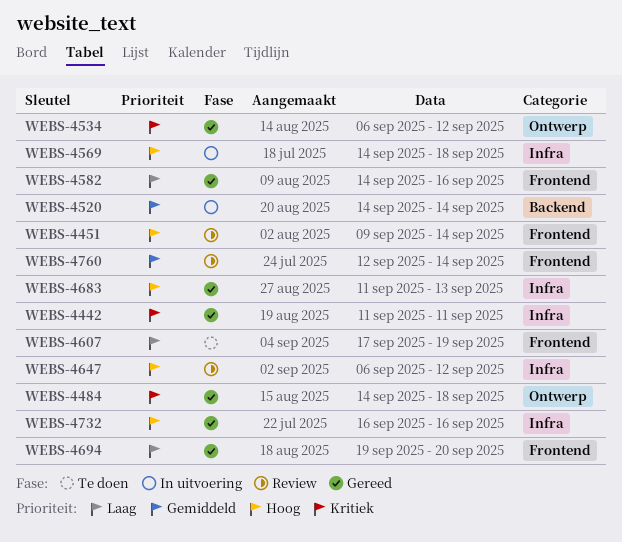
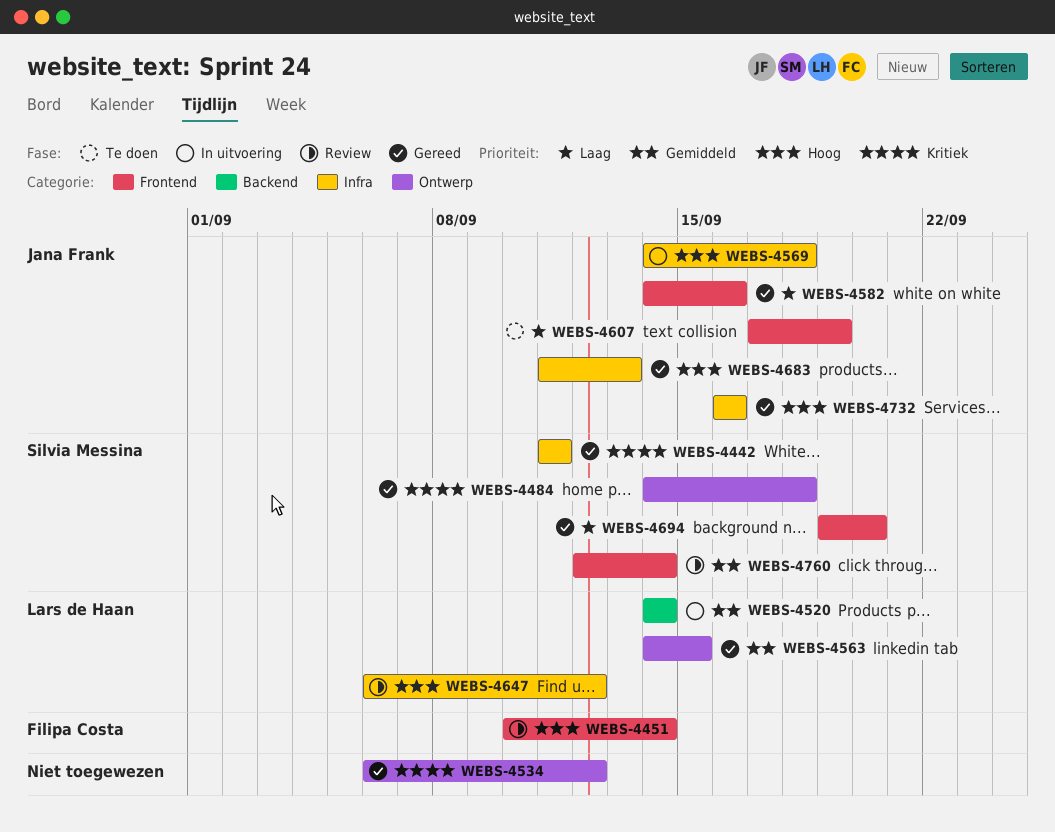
WEBS-4451, start: Sep 9 -> Sep 10
WEBS-4563: none -> present

